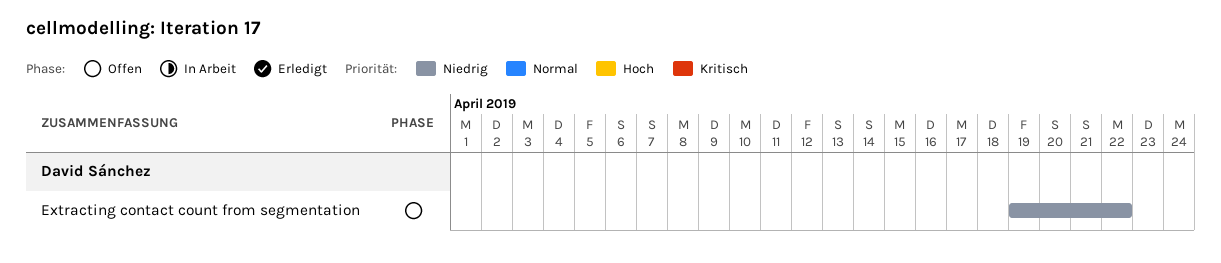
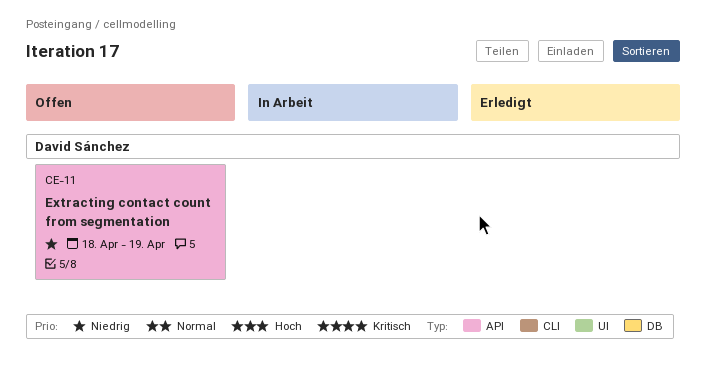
Extracting contact count from segmentation, start: Apr 19 -> Apr 18
Extracting contact count from segmentation, due: Apr 22 -> Apr 19

